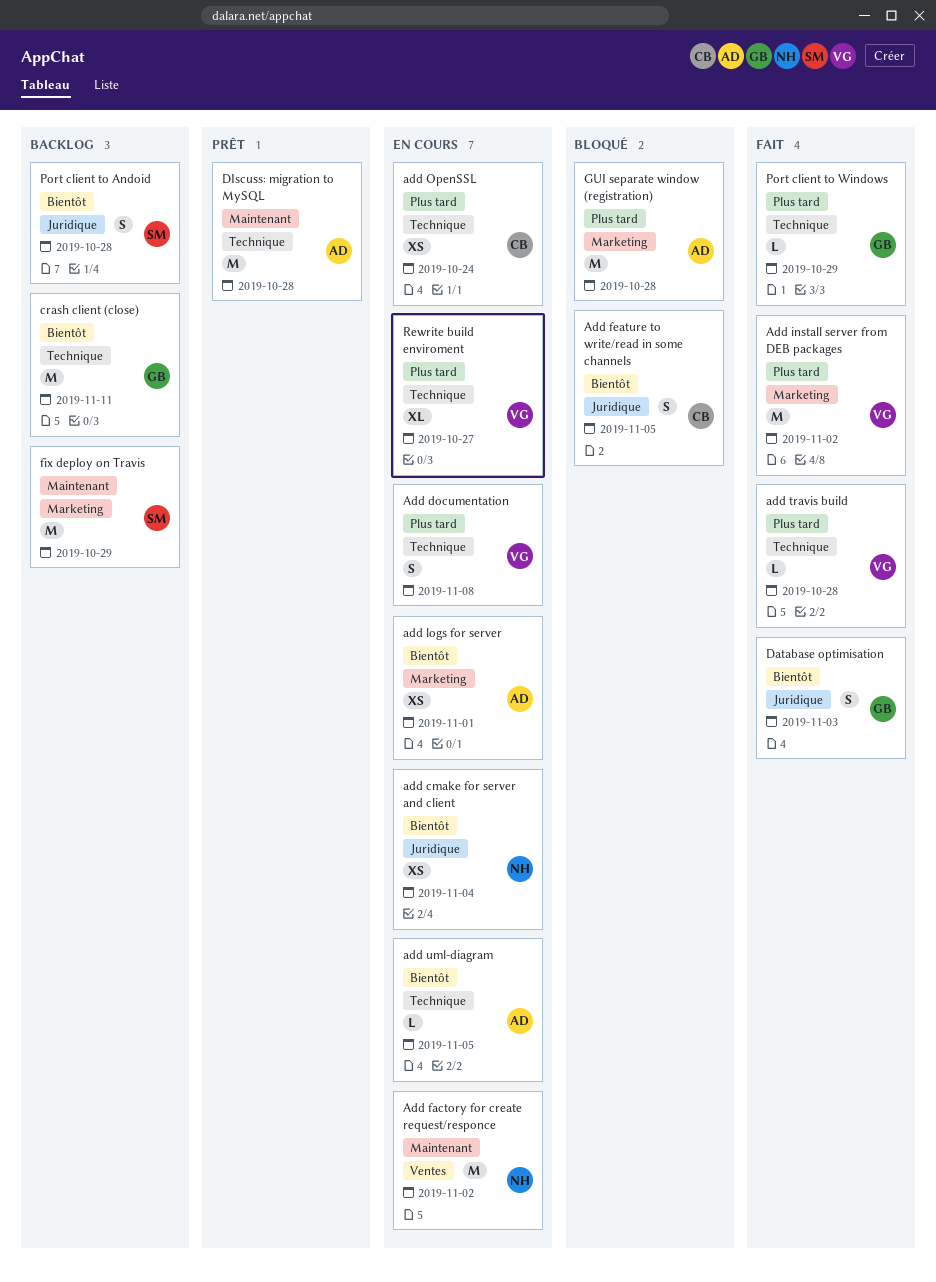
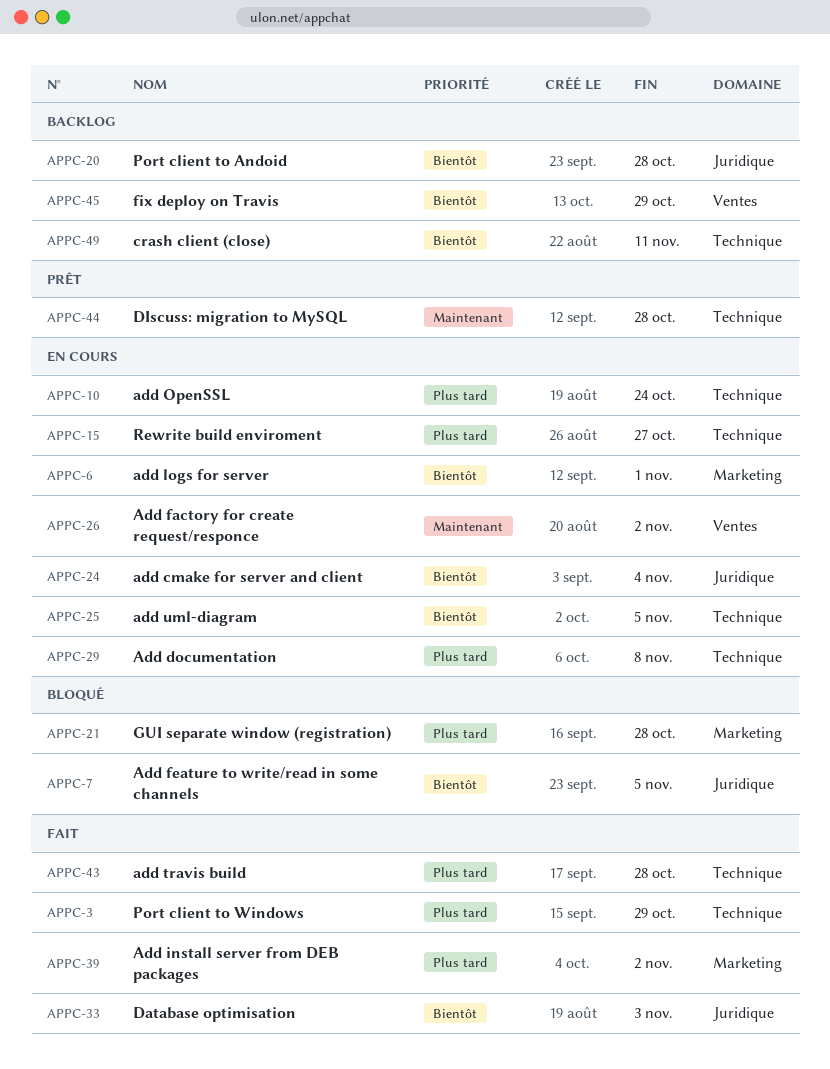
fix deploy on Travis, priority: Maintenant -> Bientôt
fix deploy on Travis, label: Marketing -> Ventes

